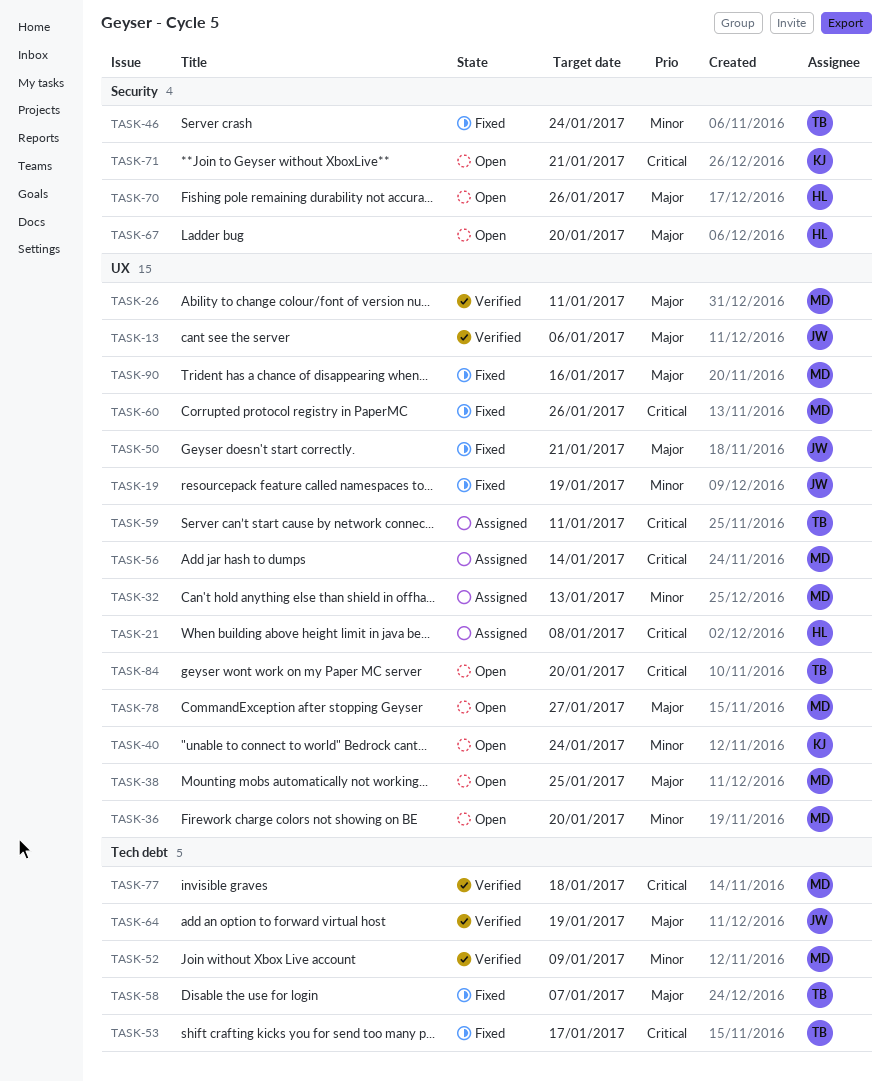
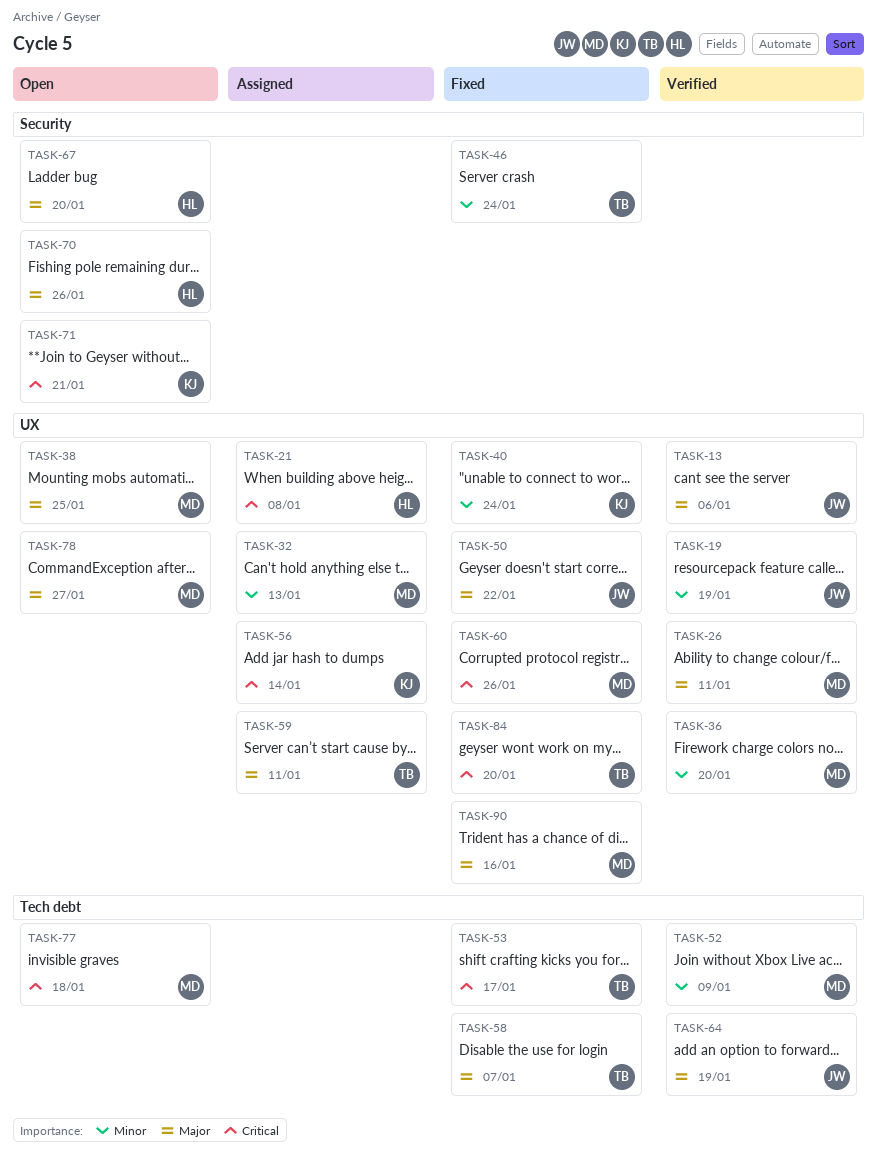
TASK-19, status: Fixed -> Verified
TASK-36, status: Open -> Verified
TASK-40, status: Open -> Fixed
TASK-50, due: Jan 21 -> Jan 22
TASK-56, owner: MD -> KJ
TASK-59, priority: Critical -> Major
TASK-77, status: Verified -> Open
TASK-84, status: Open -> Fixed

